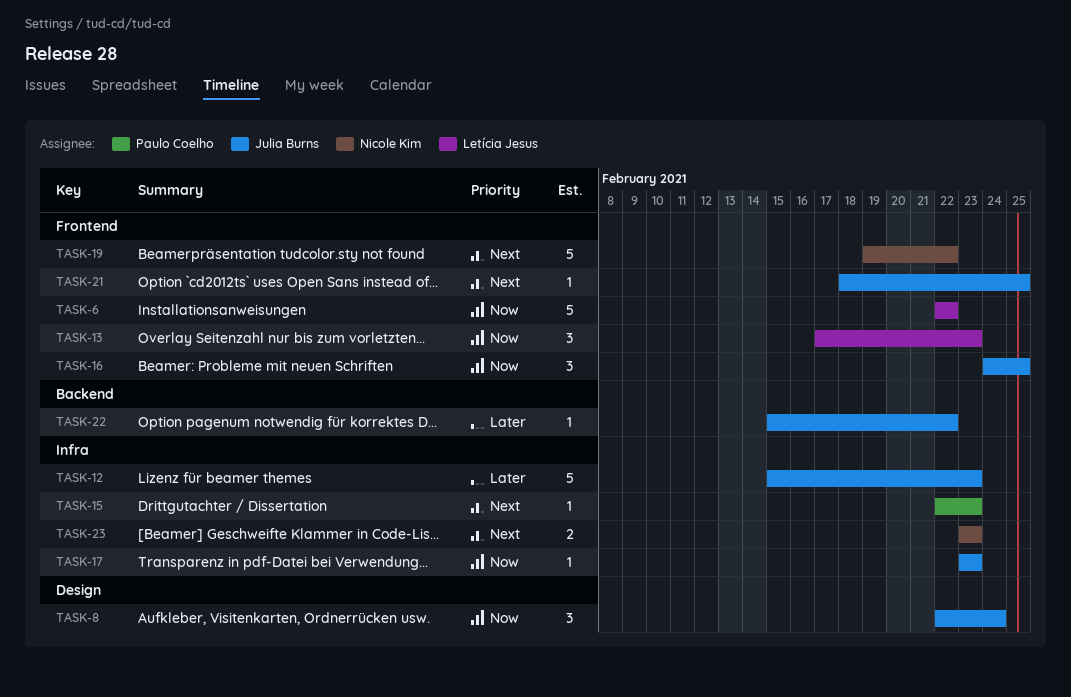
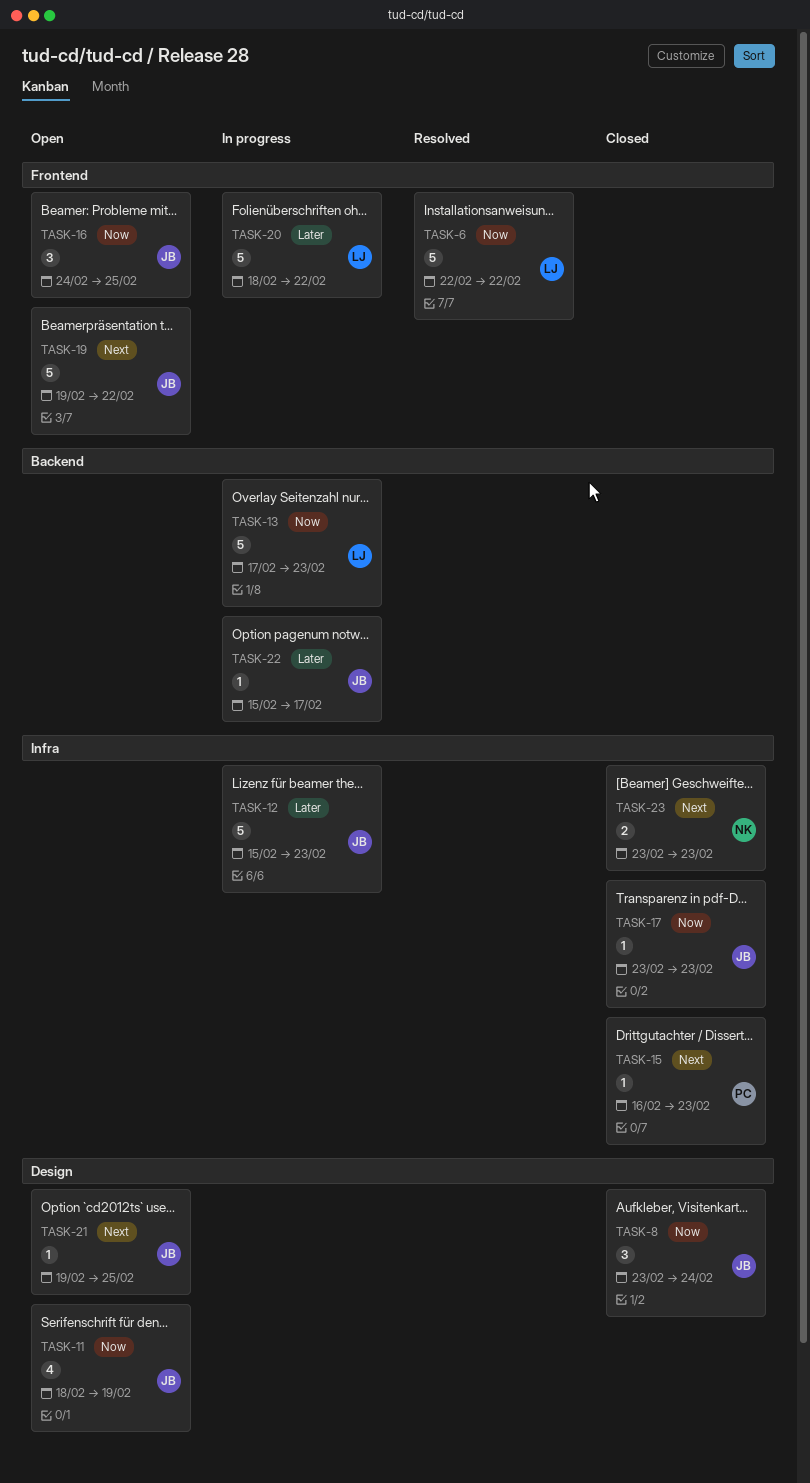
TASK-8, start: Feb 22 -> Feb 23
TASK-11: none -> present
TASK-13, label: Frontend -> Backend
TASK-13, estimate: 3 -> 5
TASK-15, start: Feb 22 -> Feb 16
TASK-19, owner: Nicole Kim -> Julia Burns
TASK-20: none -> present
TASK-21, label: Frontend -> Design
TASK-21, start: Feb 18 -> Feb 19
TASK-22, due: Feb 22 -> Feb 17

